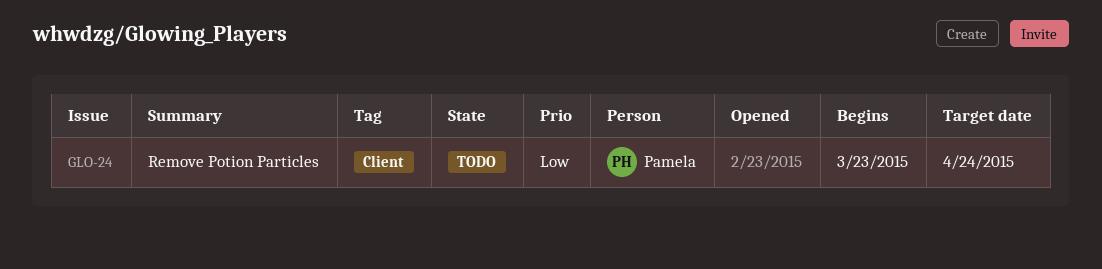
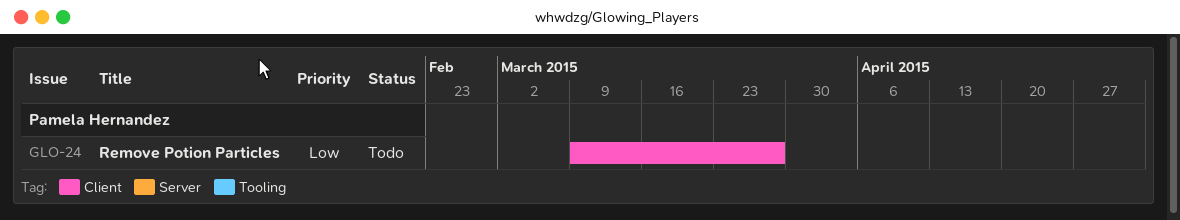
GLO-24, start: Mar 23 -> Mar 9
GLO-24, due: Apr 24 -> Mar 27

